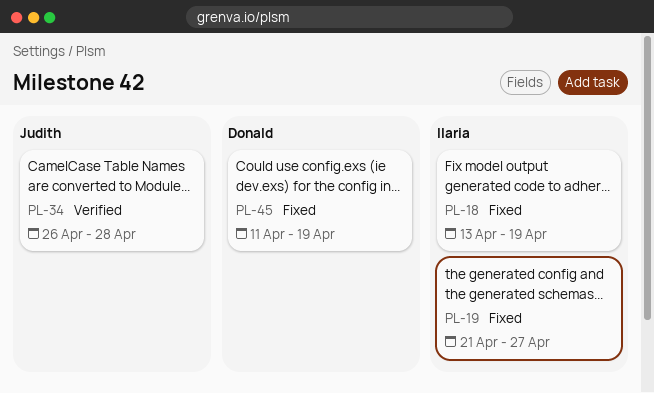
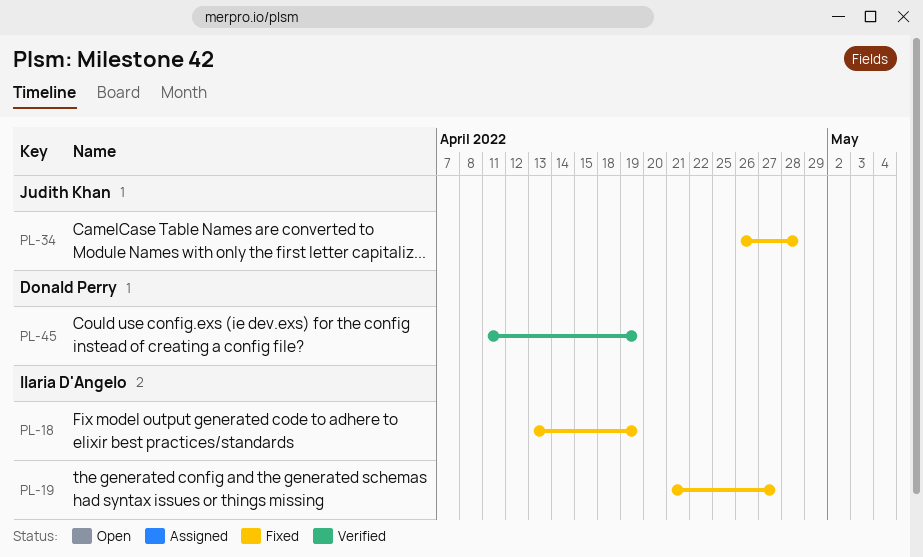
PL-34, status: Verified -> Fixed
PL-45, status: Fixed -> Verified

